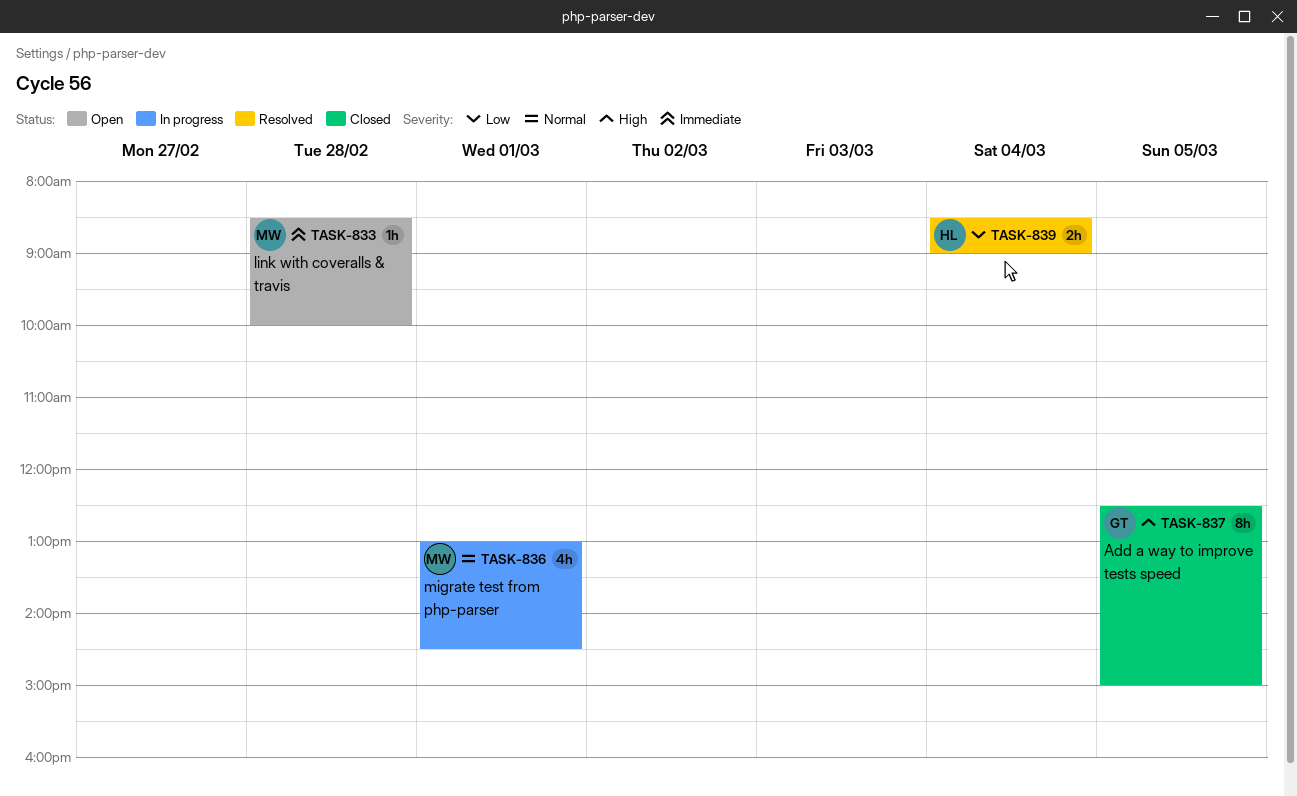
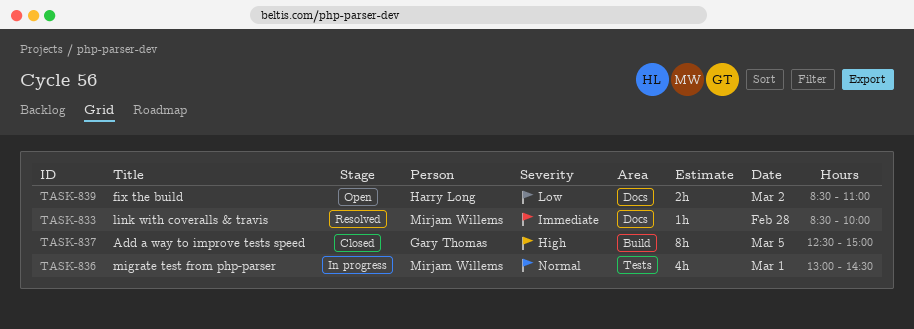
TASK-833, status: Open -> Resolved
TASK-839, status: Resolved -> Open
TASK-839, day: Mar 4 -> Mar 2
TASK-839, ends: 09:00 -> 11:00

